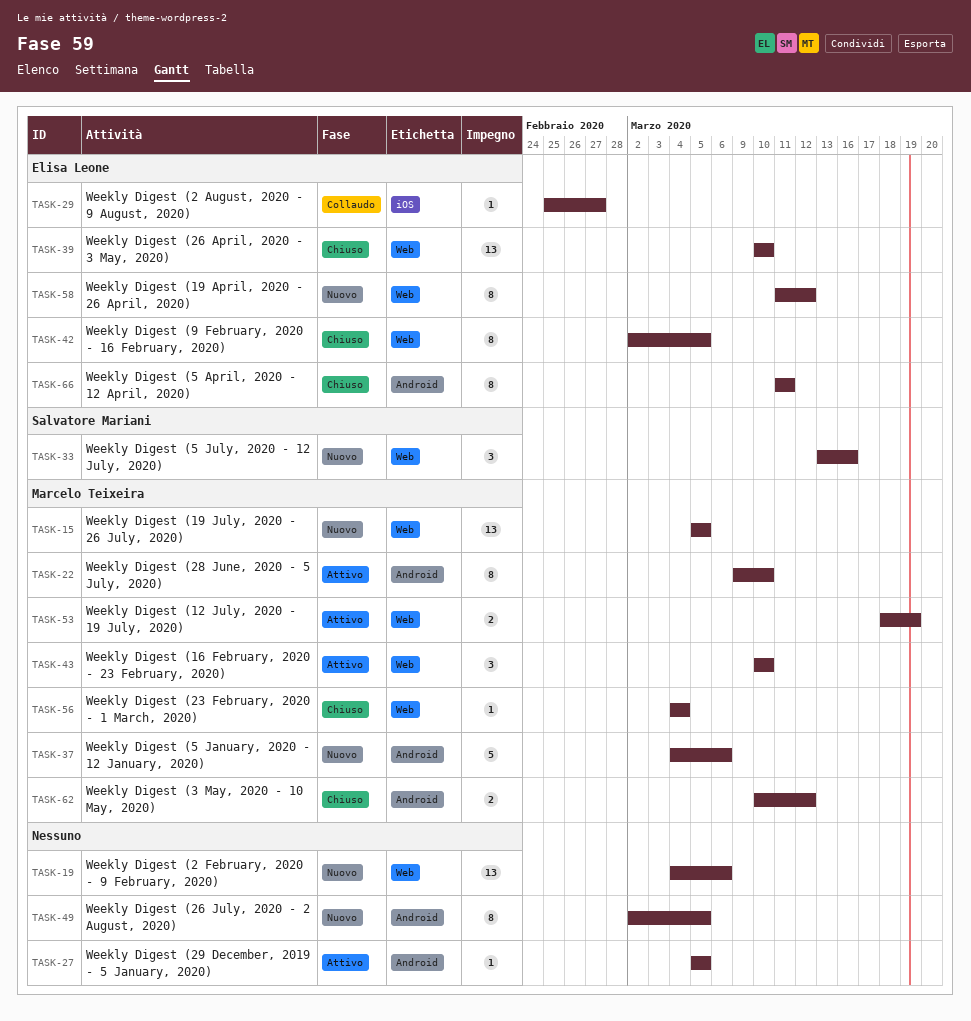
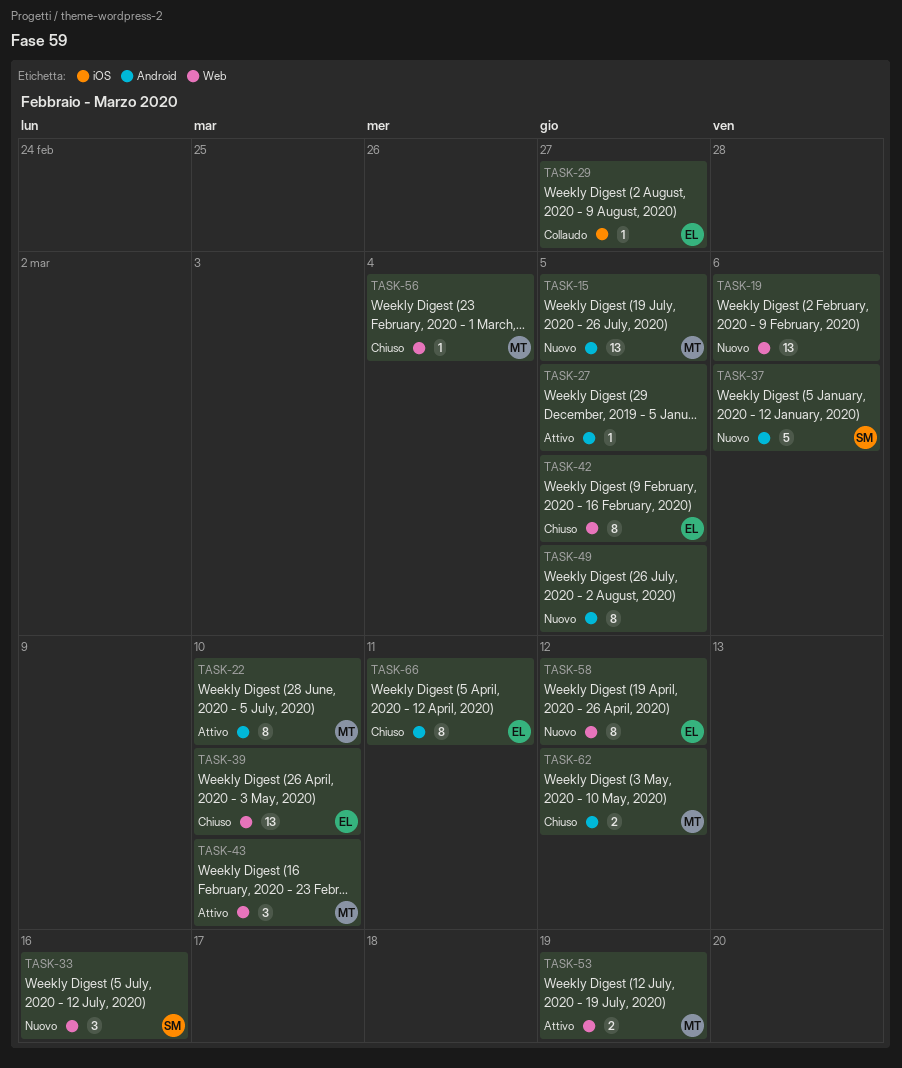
TASK-15, label: Web -> Android
TASK-37, owner: Marcelo Teixeira -> Salvatore Mariani

